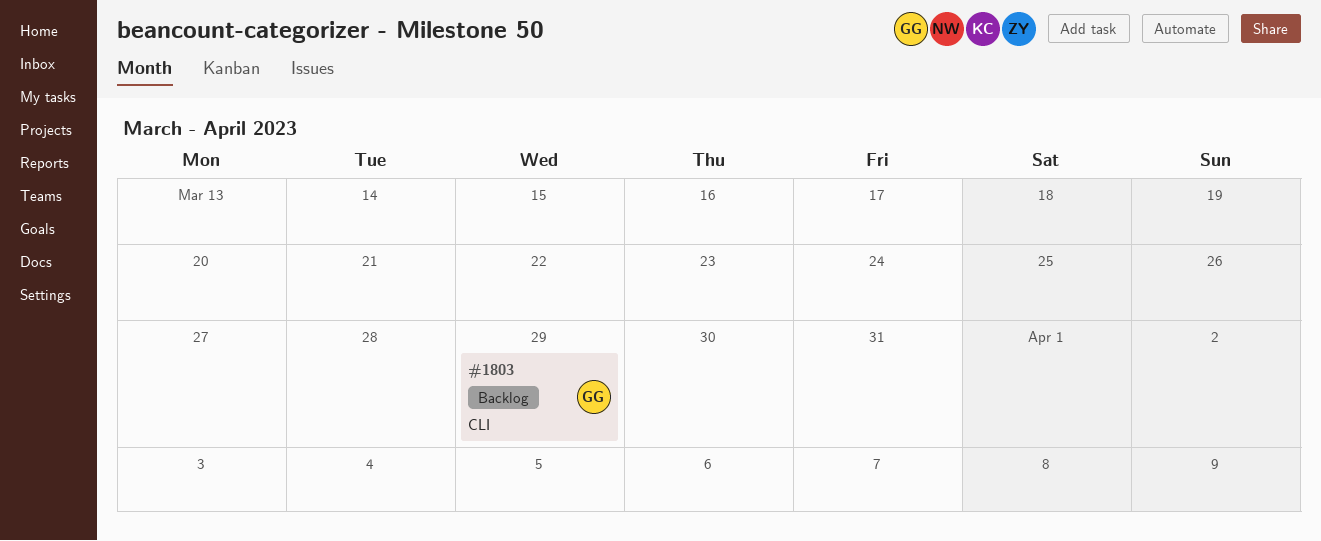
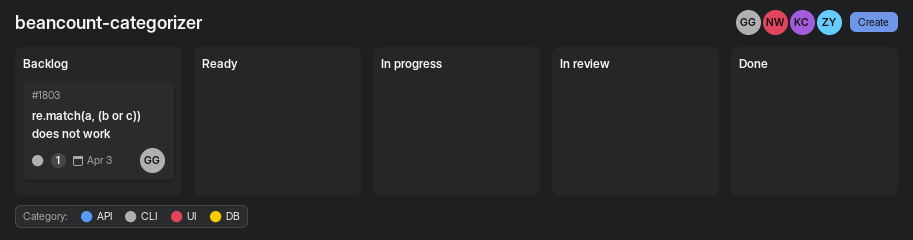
#1803, due: Mar 29 -> Apr 3

